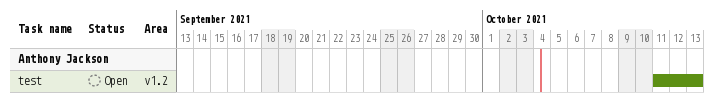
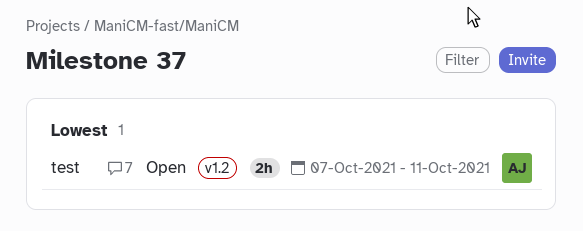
test, start: Oct 11 -> Oct 7
test, due: Oct 13 -> Oct 11

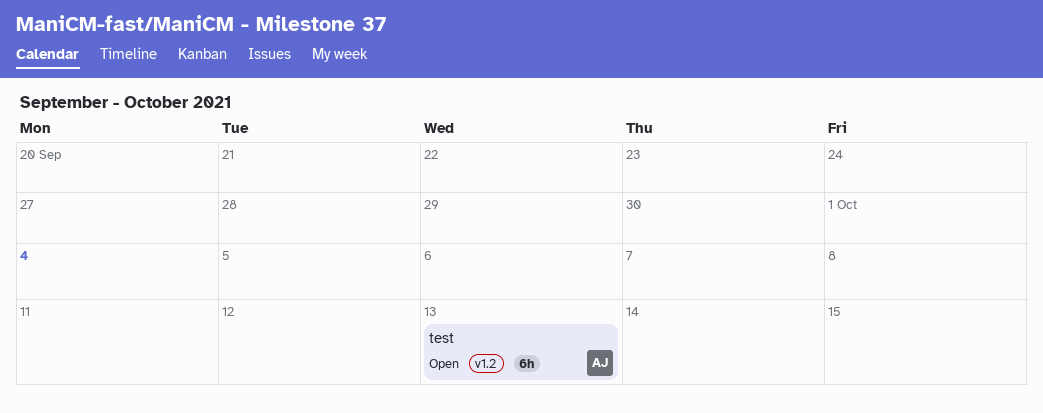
test, estimate: 2h -> 6h
test, due: Oct 11 -> Oct 13

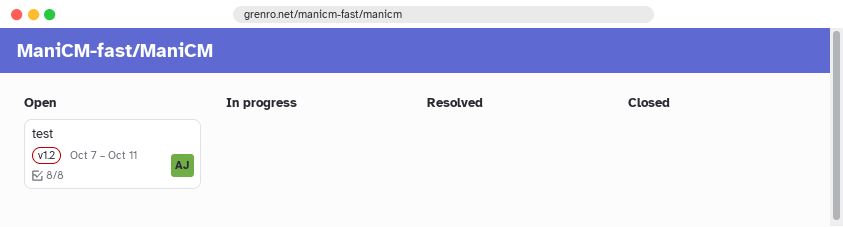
test, due: Oct 13 -> Oct 11

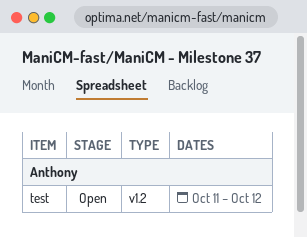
test, start: Oct 7 -> Oct 11
test, due: Oct 11 -> Oct 12

